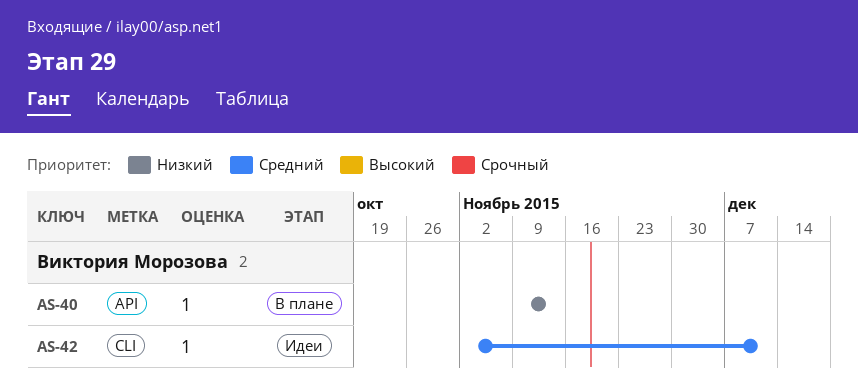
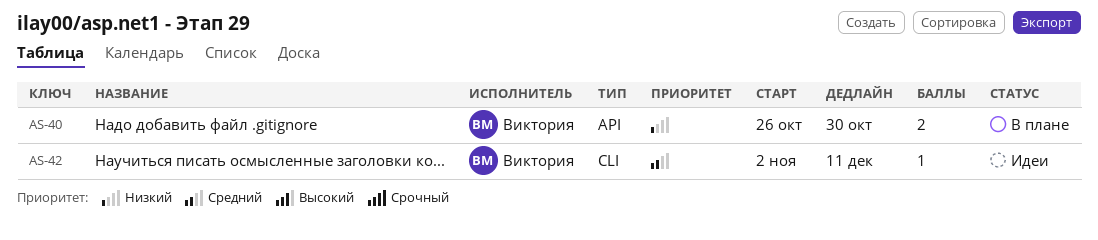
AS-40, estimate: 1 -> 2
AS-40, start: Nov 9 -> Oct 26
AS-40, due: Nov 13 -> Oct 30

